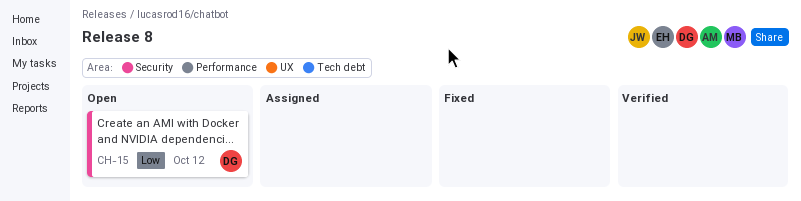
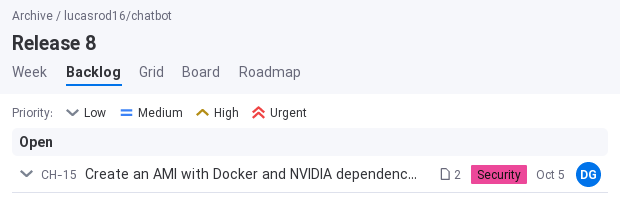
CH-15, due: Oct 12 -> Oct 5

